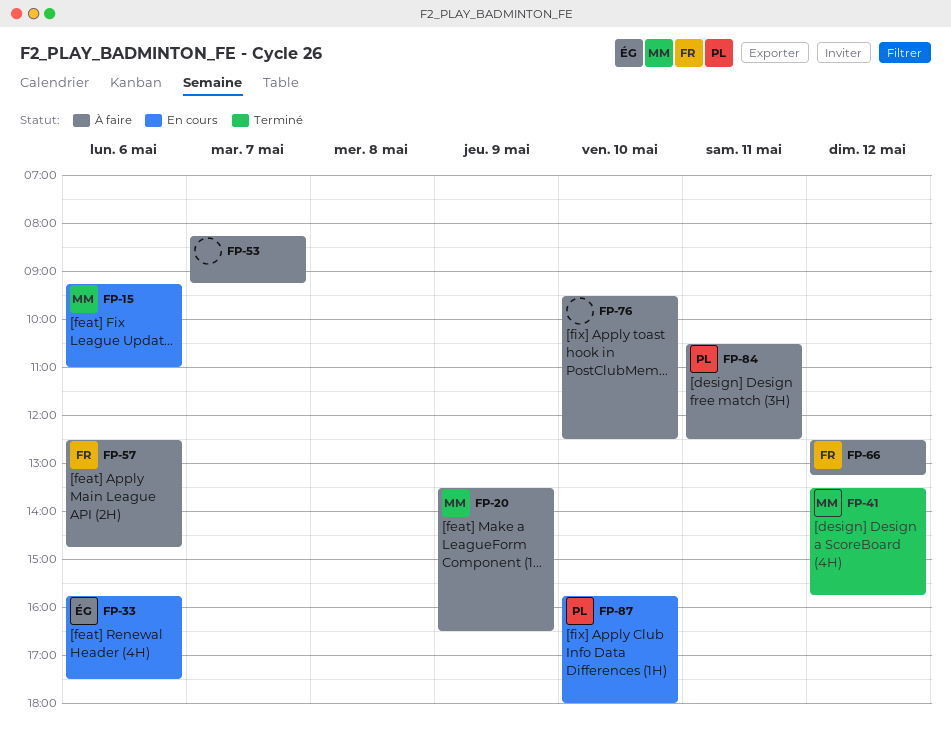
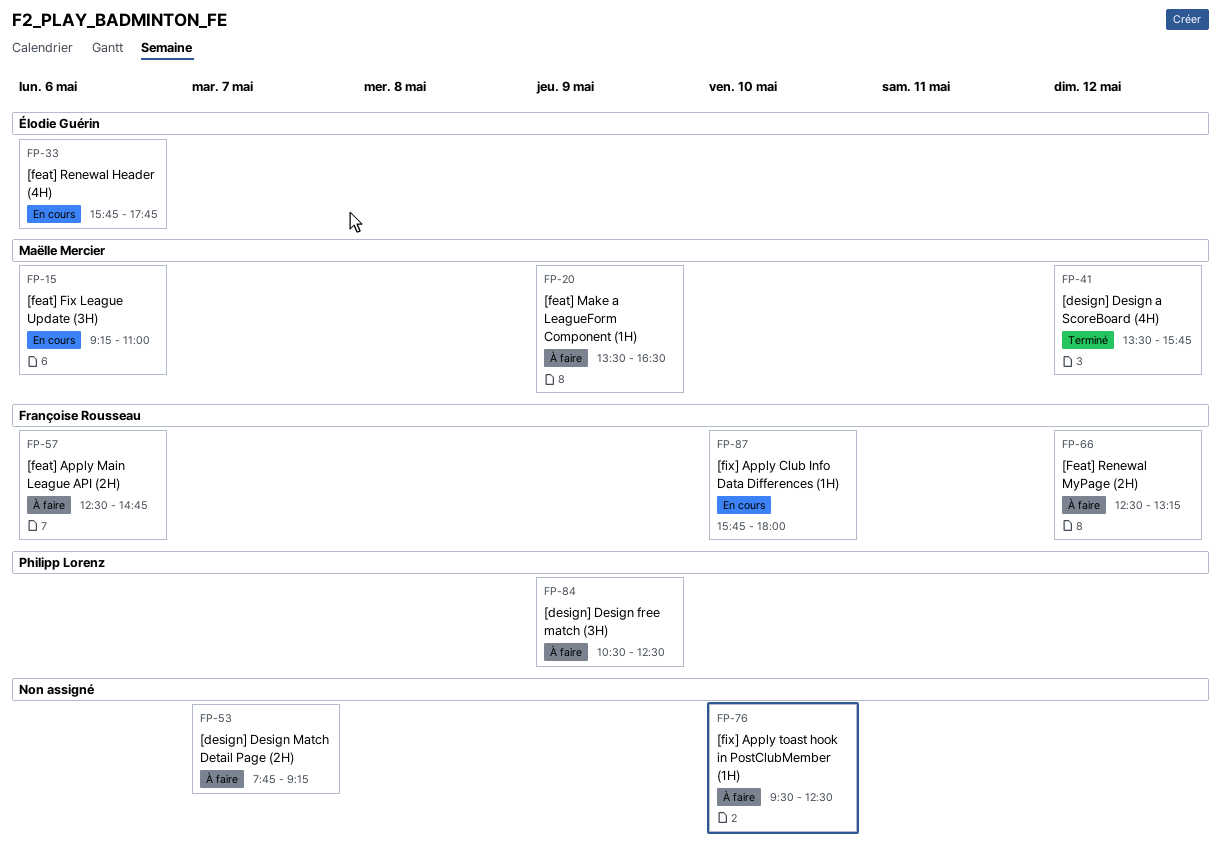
FP-33, ends: 17:30 -> 17:45
FP-53, begins: 08:15 -> 07:45
FP-84, day: May 11 -> May 9
FP-87, owner: Philipp Lorenz -> Françoise Rousseau

